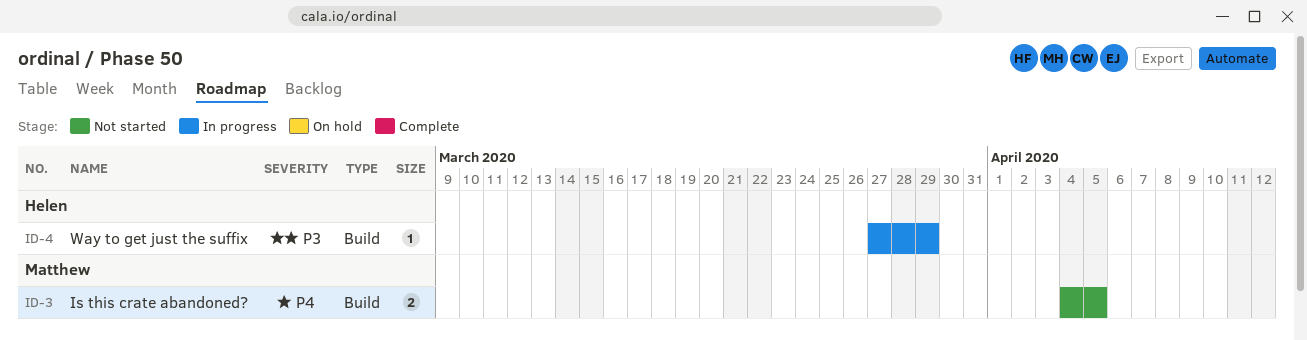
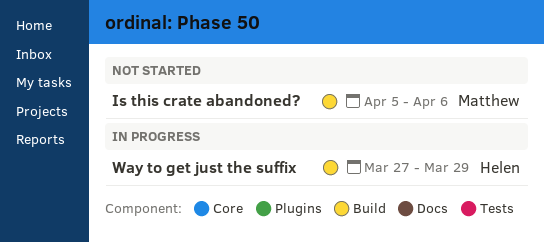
Is this crate abandoned?, start: Apr 4 -> Apr 5
Is this crate abandoned?, due: Apr 5 -> Apr 6

